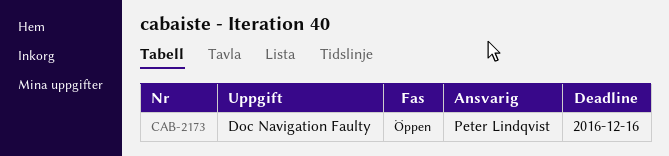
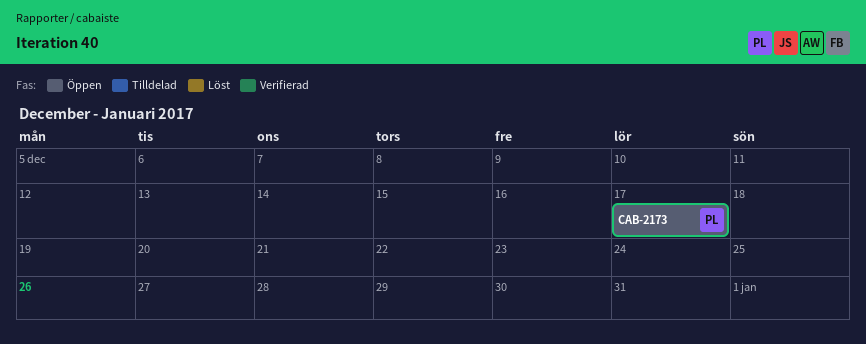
CAB-2173, due: Dec 16 -> Dec 17

